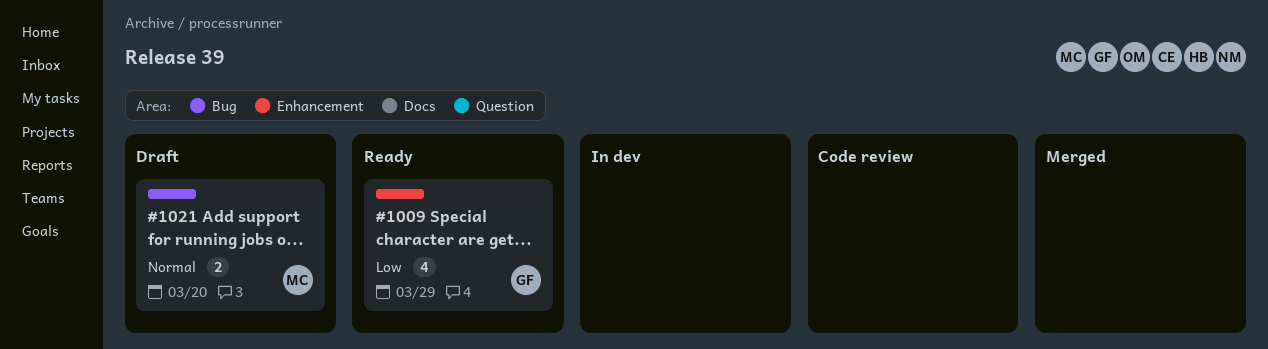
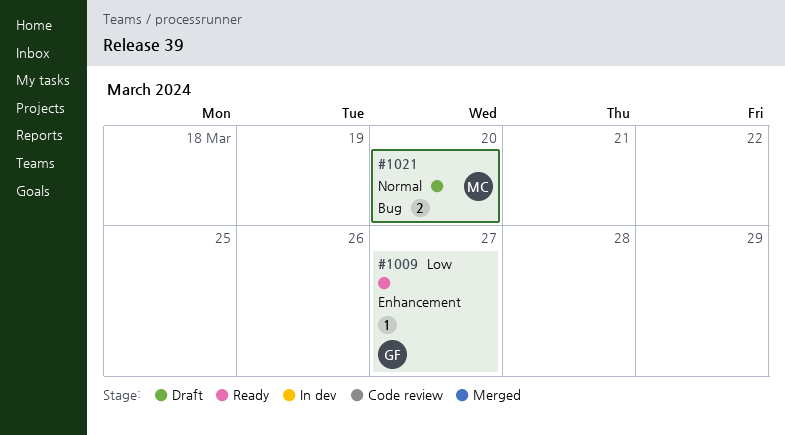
#1009, estimate: 4 -> 1
#1009, due: Mar 29 -> Mar 27

